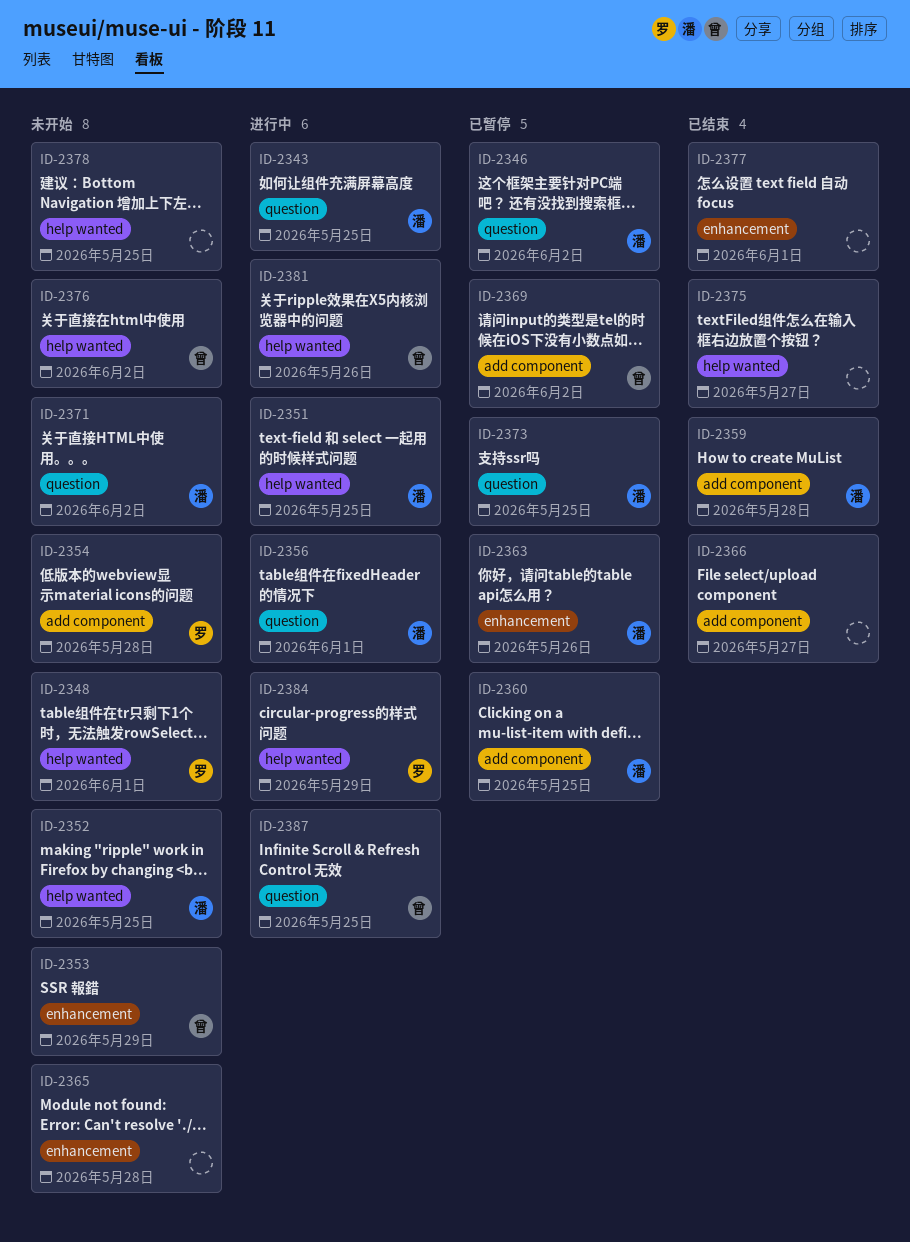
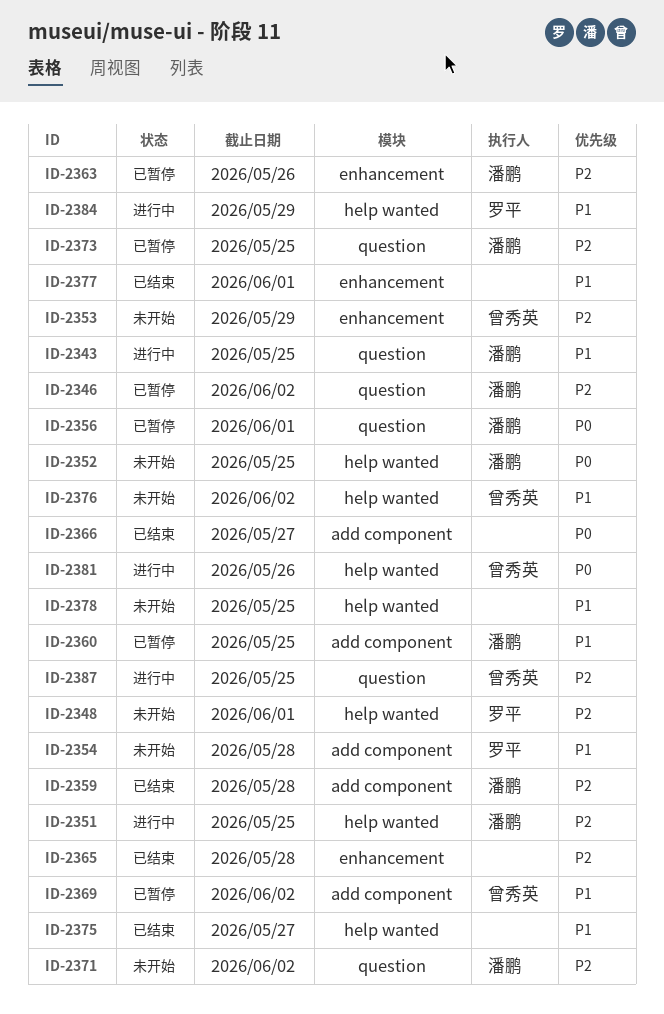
ID-2356, status: 进行中 -> 已暂停
ID-2365, status: 未开始 -> 已结束

